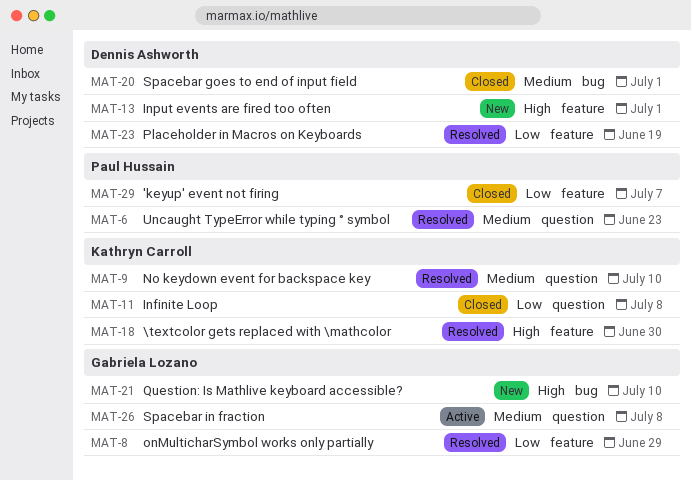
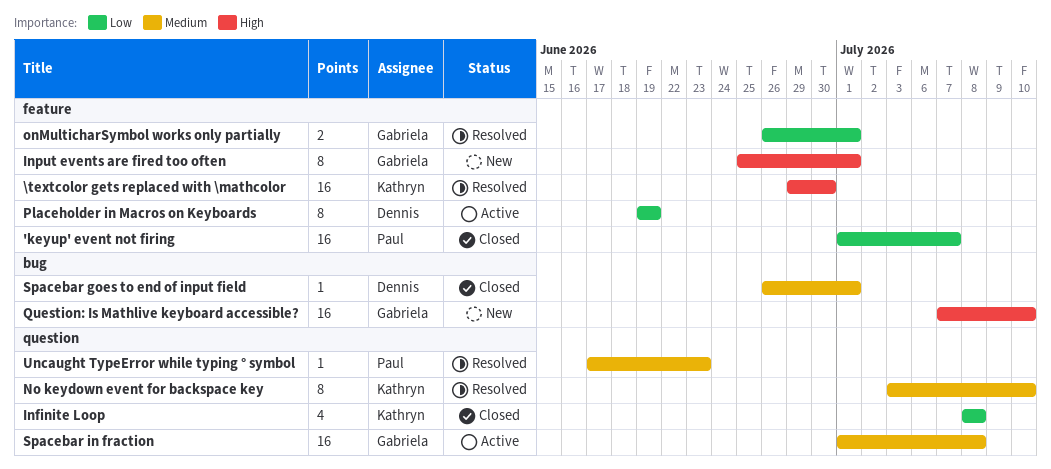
Input events are fired too often, owner: Dennis Ashworth -> Gabriela Lozano
onMulticharSymbol works only partially, due: Jun 29 -> Jul 1
Placeholder in Macros on Keyboards, status: Resolved -> Active

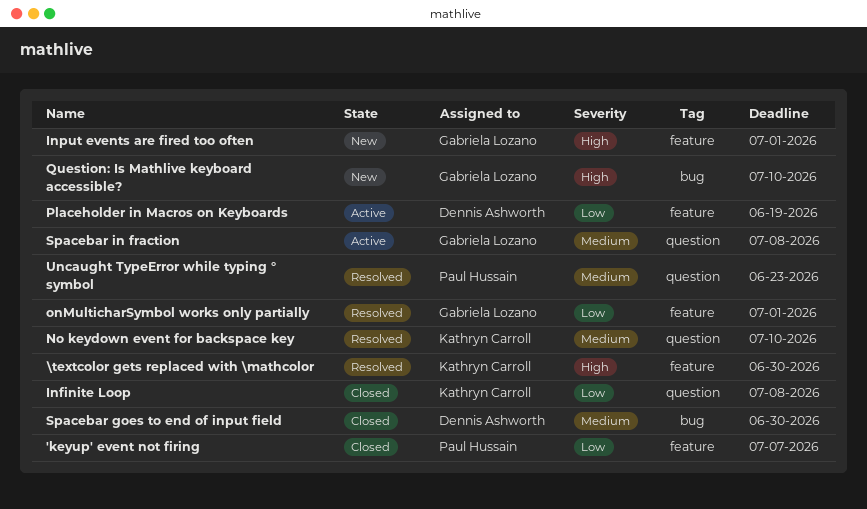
Spacebar goes to end of input field, due: Jul 1 -> Jun 30

